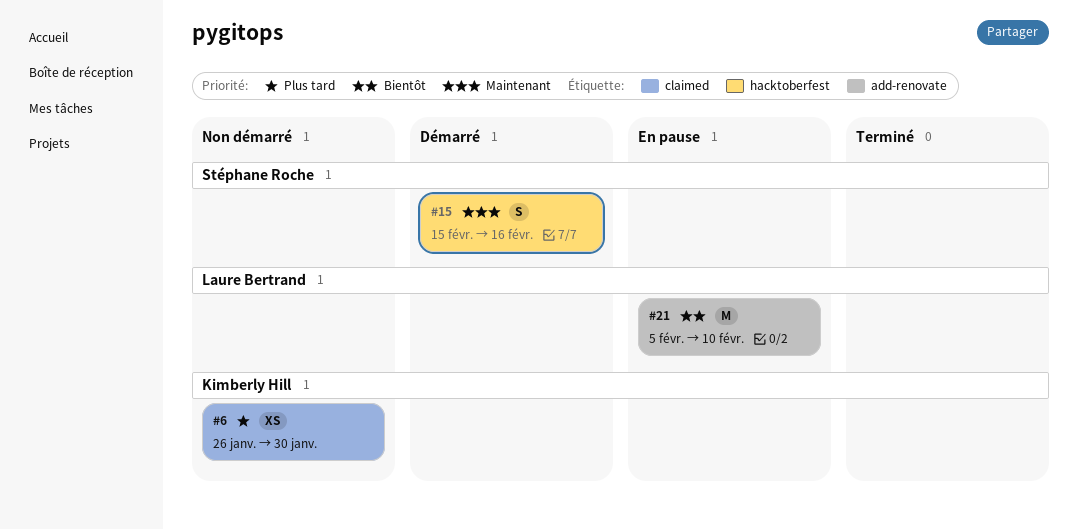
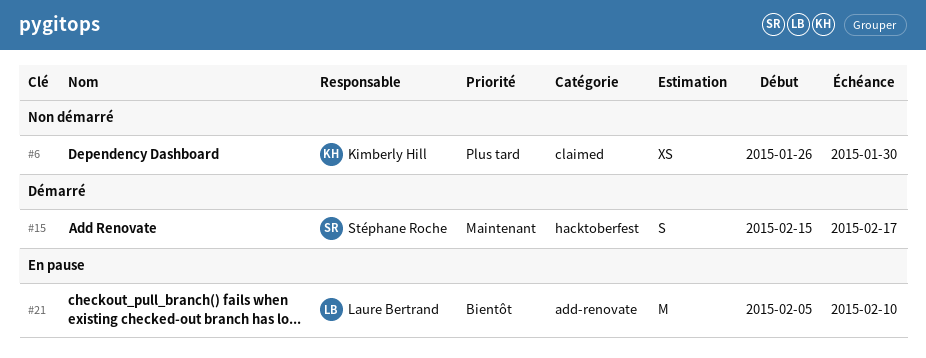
#15, due: Feb 16 -> Feb 17

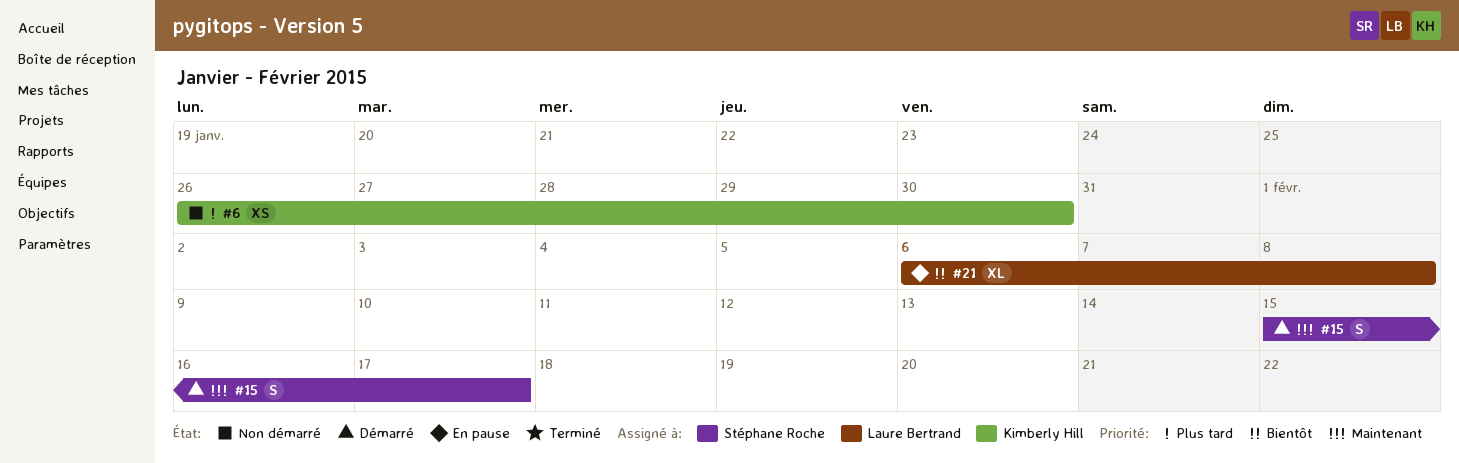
#21, estimate: M -> XL
#21, start: Feb 5 -> Feb 6
#21, due: Feb 10 -> Feb 8

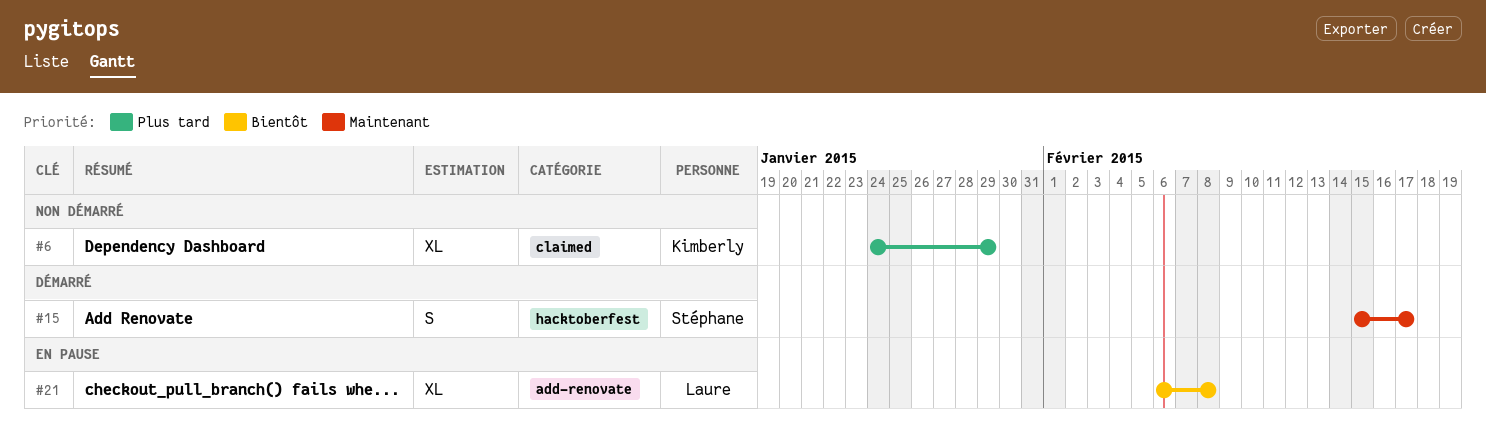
#6, estimate: XS -> XL
#6, start: Jan 26 -> Jan 24
#6, due: Jan 30 -> Jan 29

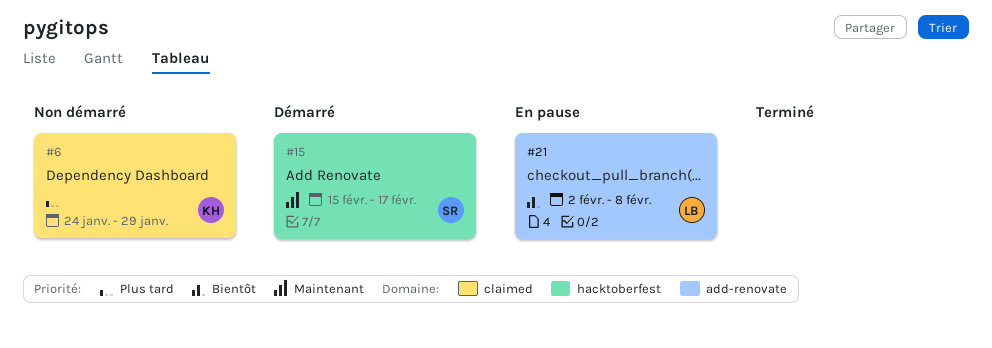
#21, start: Feb 6 -> Feb 2

